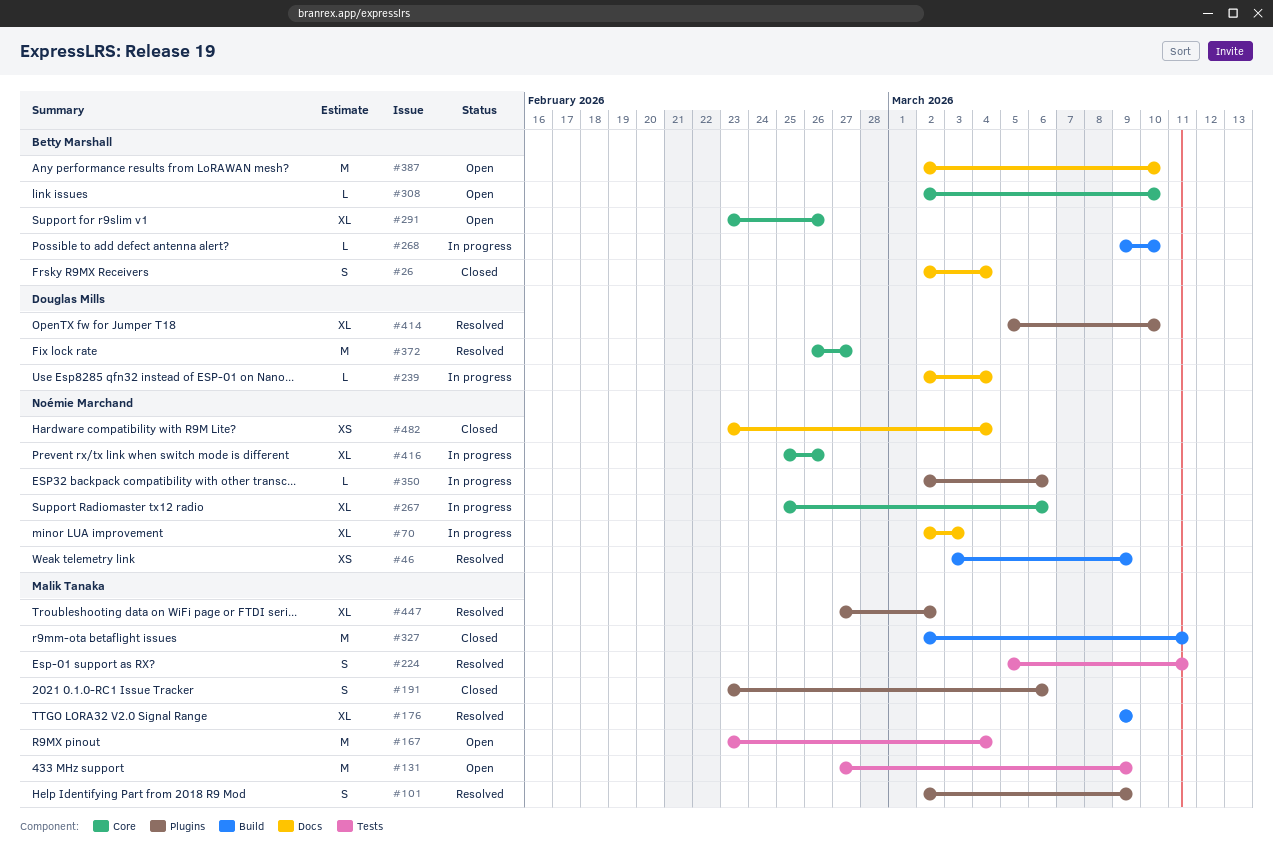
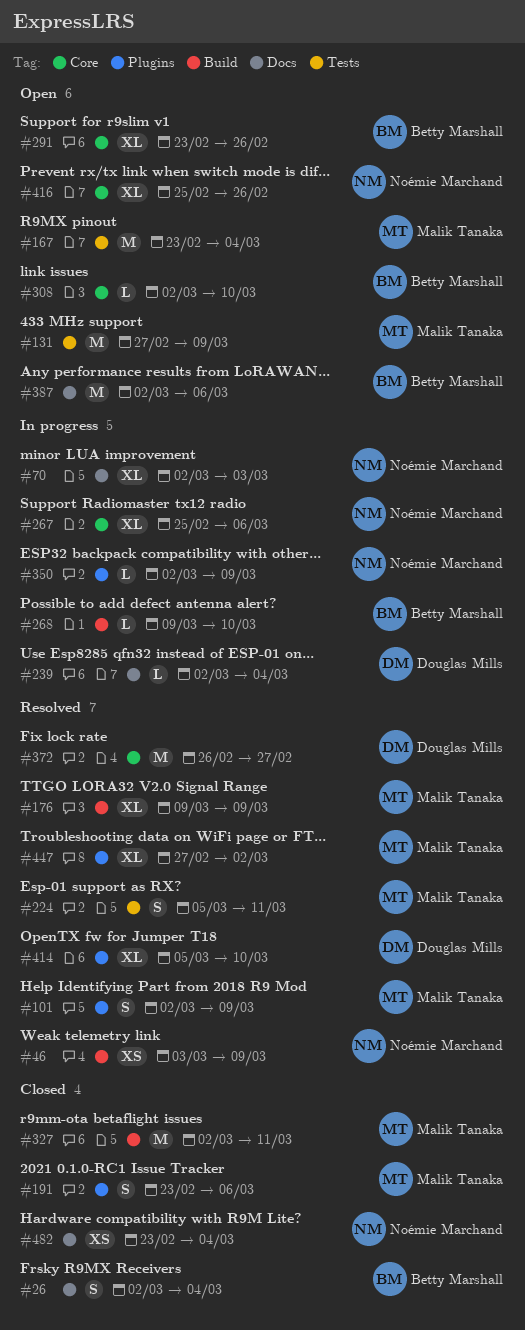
#350, due: Mar 6 -> Mar 9
#387, due: Mar 10 -> Mar 6
#416, status: In progress -> Open

